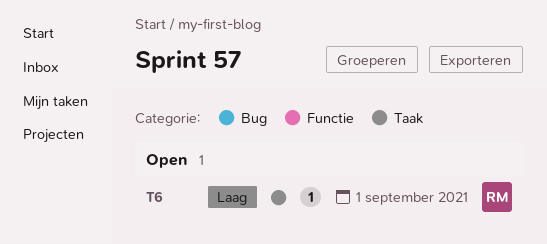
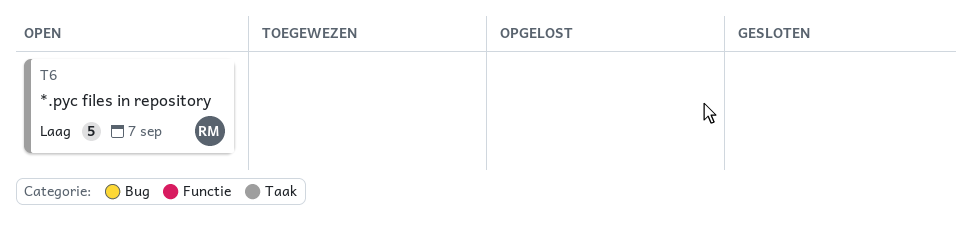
T6, estimate: 1 -> 5
T6, due: Sep 1 -> Sep 7

